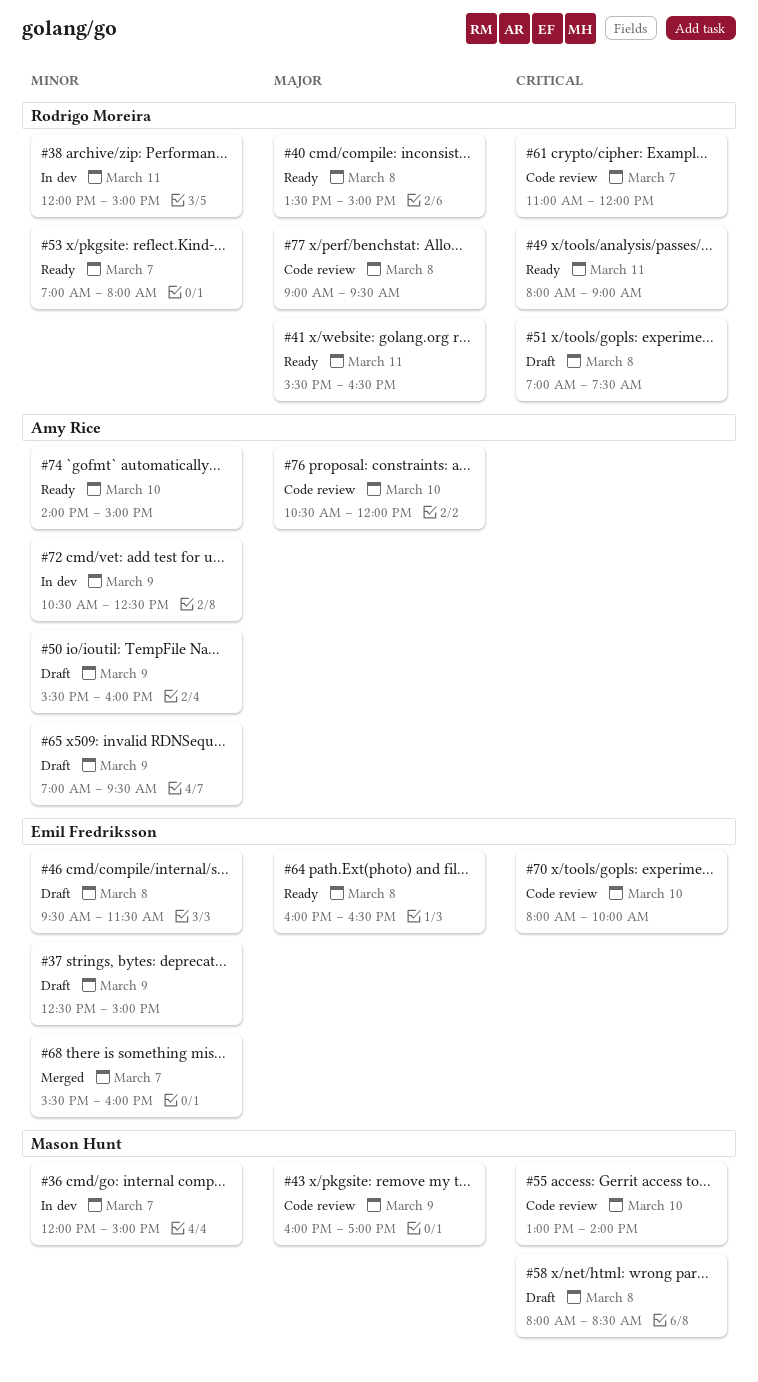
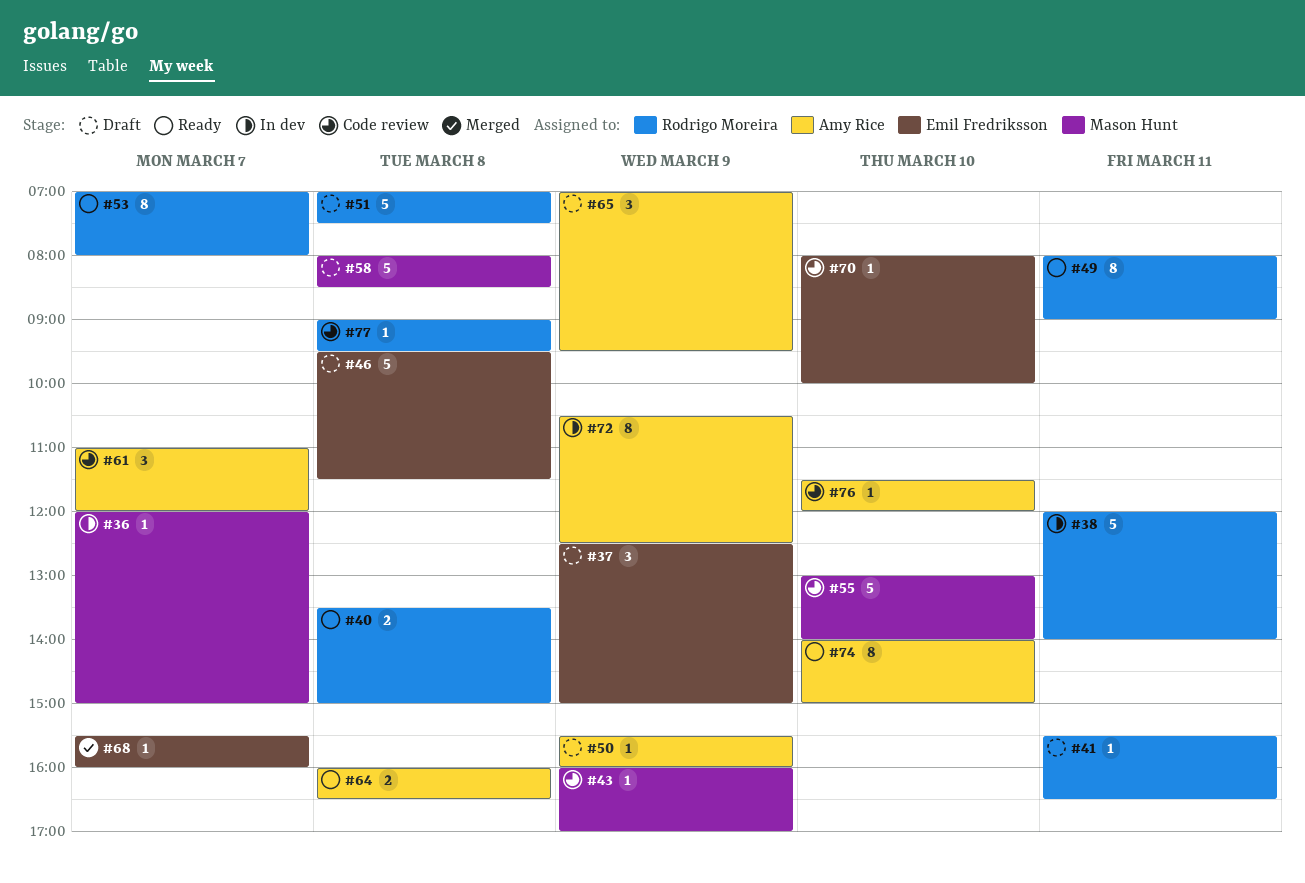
#38, ends: 15:00 -> 14:00
#41, status: Ready -> Draft
#61, owner: Rodrigo Moreira -> Amy Rice
#64, owner: Emil Fredriksson -> Amy Rice
#76, begins: 10:30 -> 11:30

